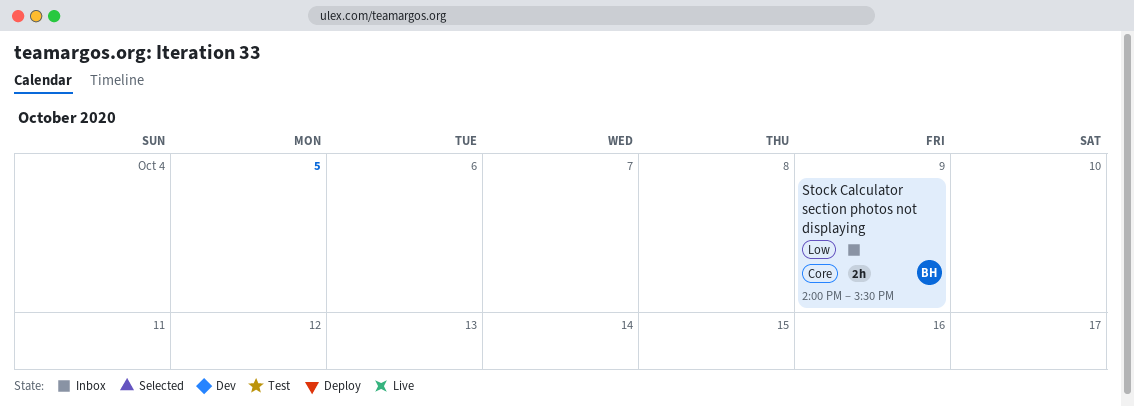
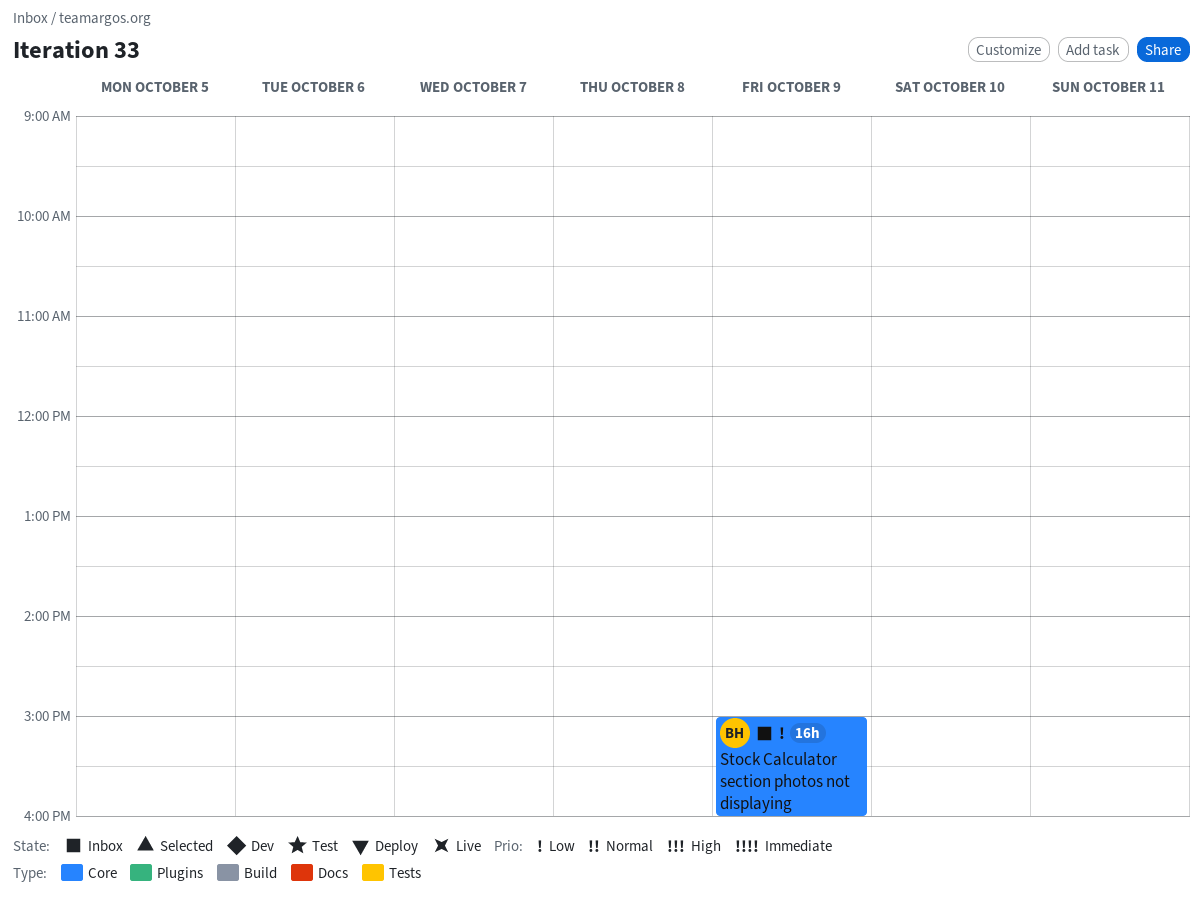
Stock Calculator section photos not displaying, estimate: 2h -> 16h
Stock Calculator section photos not displaying, begins: 14:00 -> 15:00
Stock Calculator section photos not displaying, ends: 15:30 -> 16:00

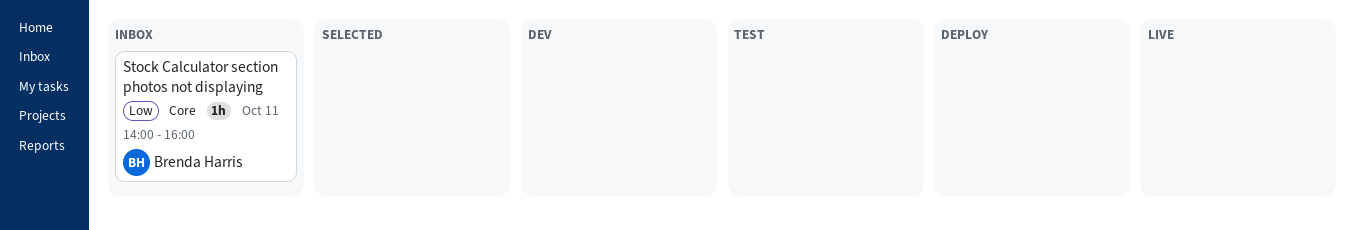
Stock Calculator section photos not displaying, estimate: 16h -> 1h
Stock Calculator section photos not displaying, day: Oct 9 -> Oct 11
Stock Calculator section photos not displaying, begins: 15:00 -> 14:00

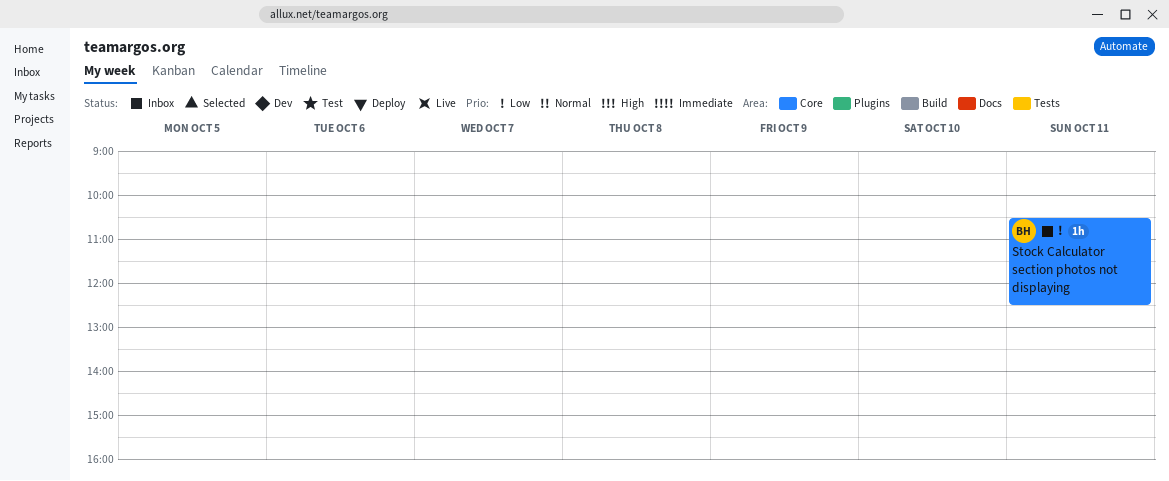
Stock Calculator section photos not displaying, begins: 14:00 -> 10:30
Stock Calculator section photos not displaying, ends: 16:00 -> 12:30

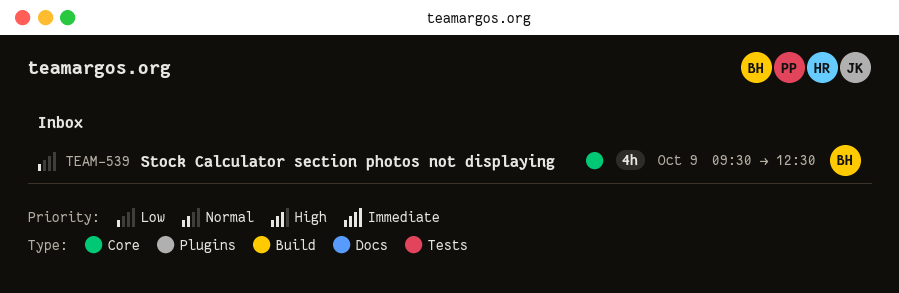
Stock Calculator section photos not displaying, estimate: 1h -> 4h
Stock Calculator section photos not displaying, day: Oct 11 -> Oct 9
Stock Calculator section photos not displaying, begins: 10:30 -> 09:30

